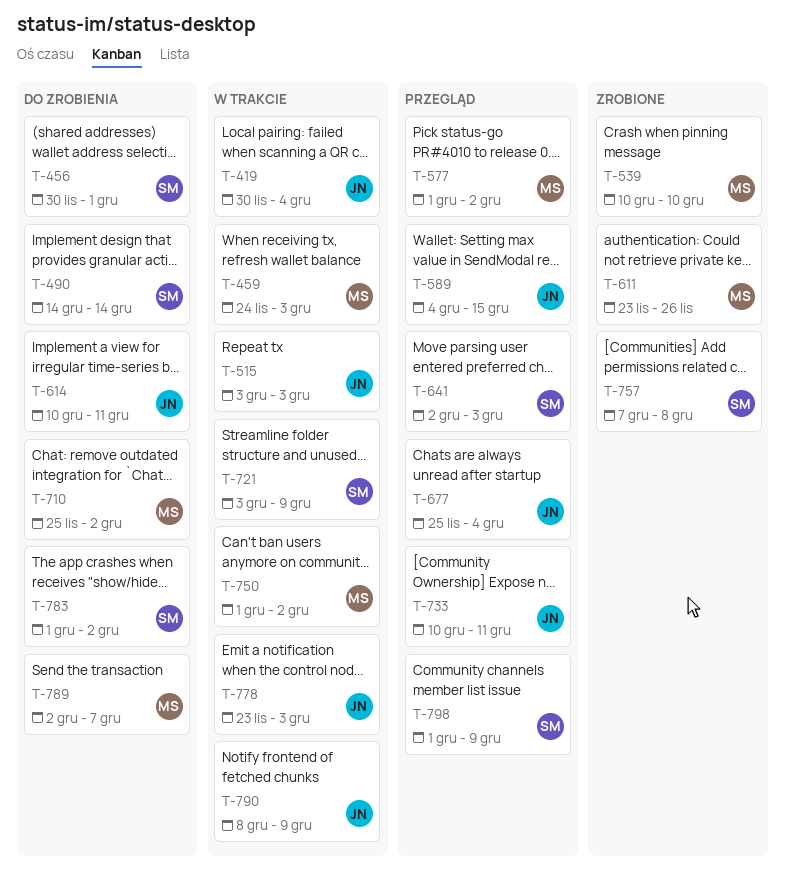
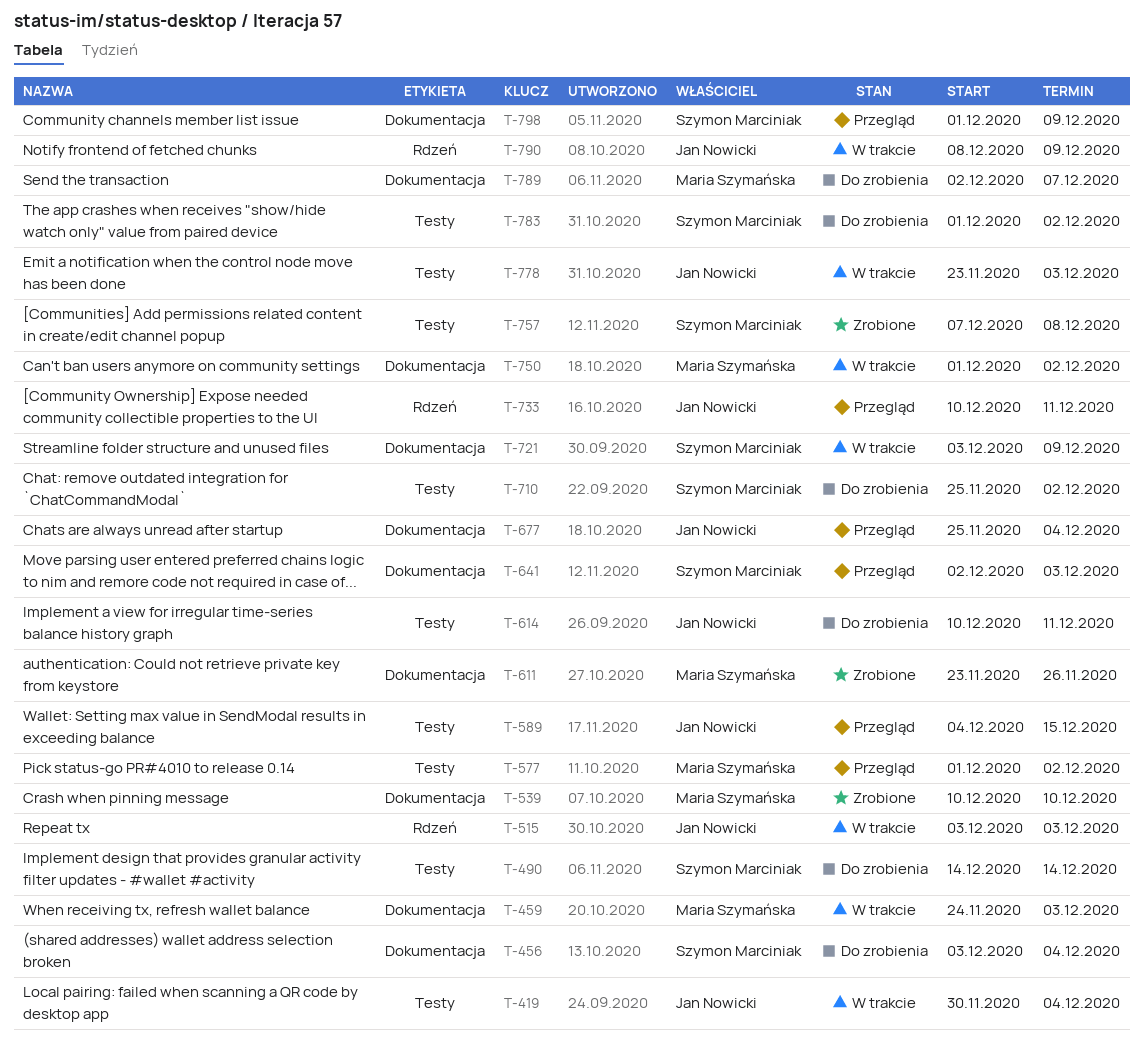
T-456, start: Nov 30 -> Dec 3
T-456, due: Dec 1 -> Dec 4
T-710, owner: Maria Szymańska -> Szymon Marciniak

